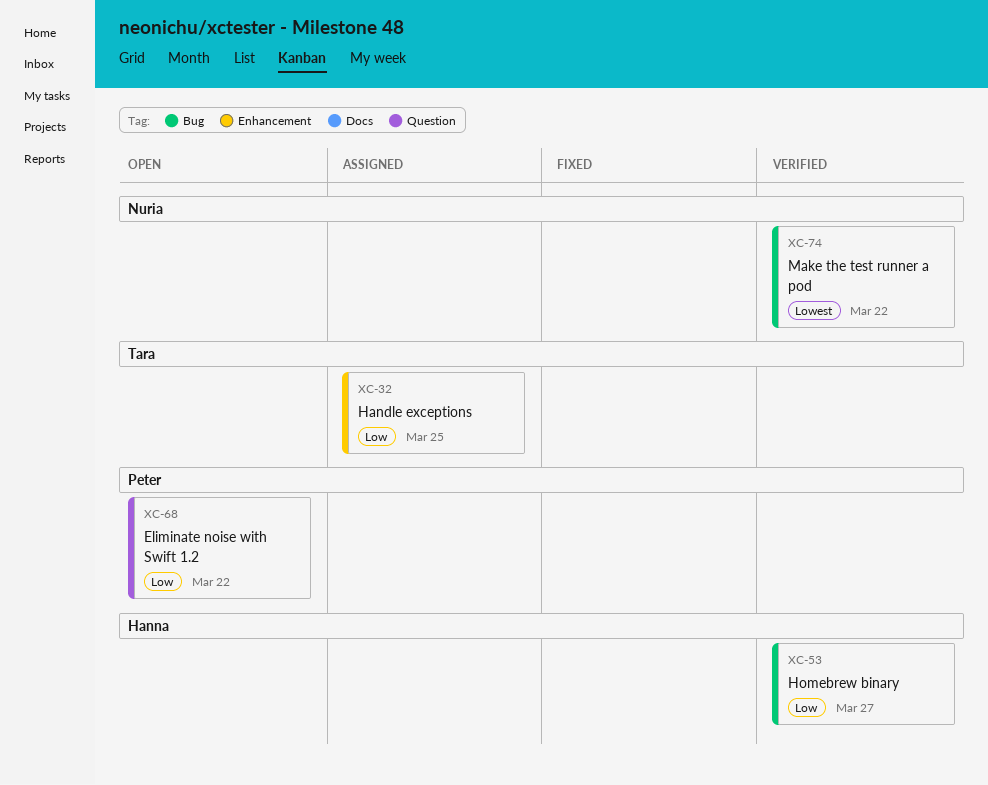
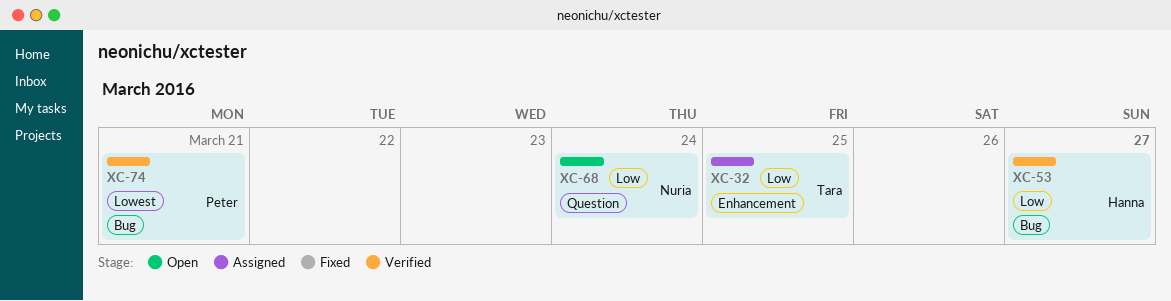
XC-68, owner: Peter -> Nuria
XC-68, due: Mar 22 -> Mar 24
XC-74, owner: Nuria -> Peter
XC-74, due: Mar 22 -> Mar 21

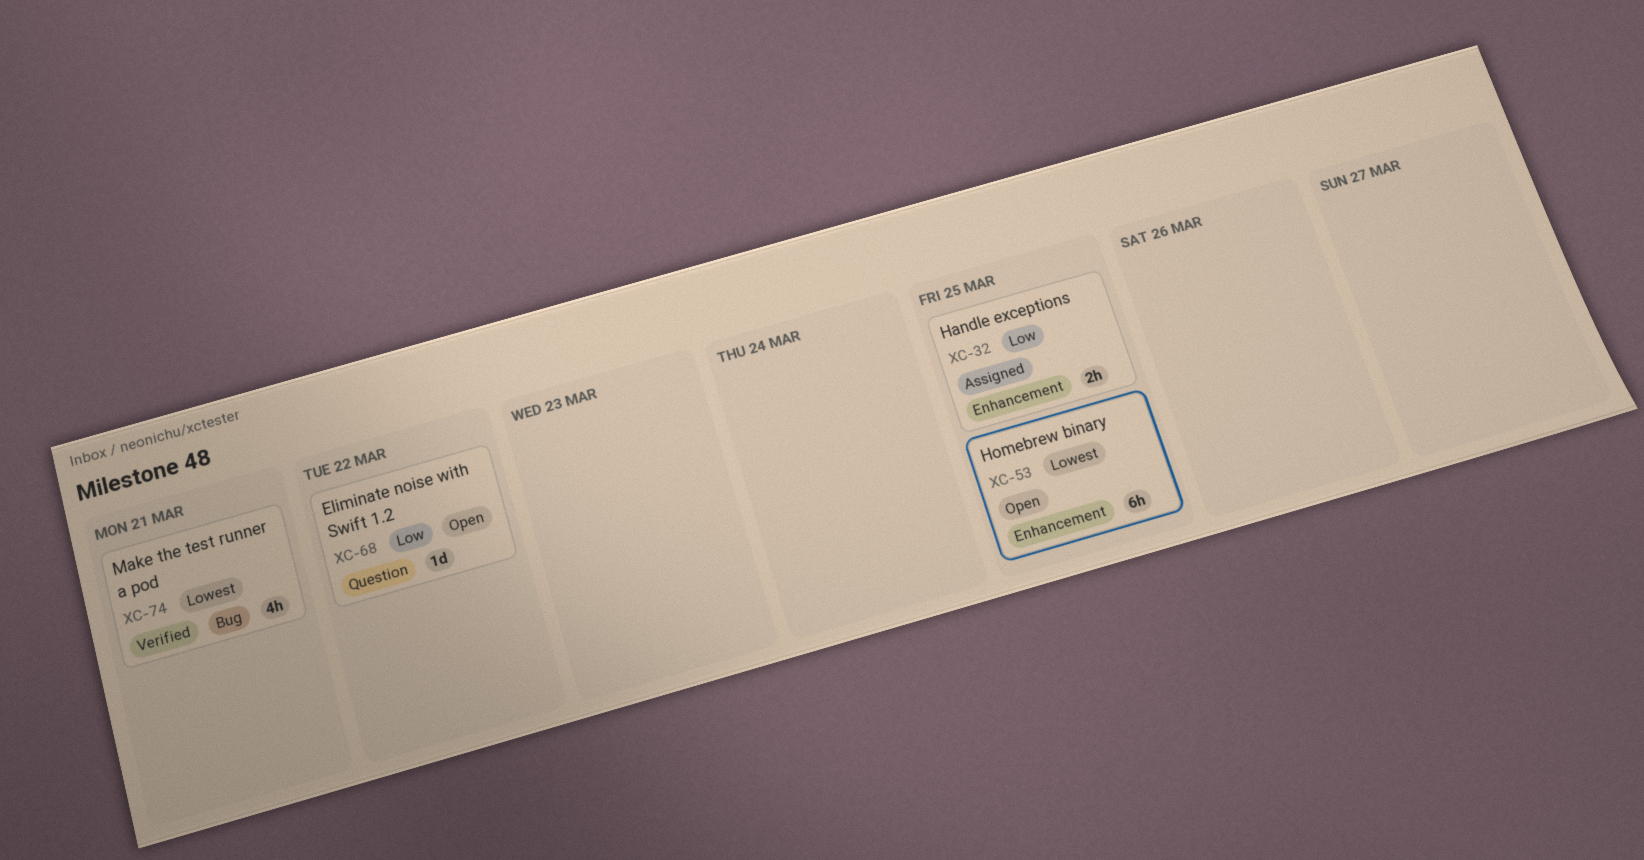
XC-53, status: Verified -> Open
XC-53, priority: Low -> Lowest
XC-53, label: Bug -> Enhancement
XC-53, due: Mar 27 -> Mar 25
XC-68, due: Mar 24 -> Mar 22

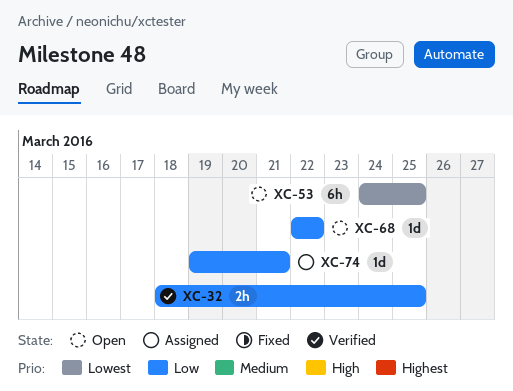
XC-32, status: Assigned -> Verified
XC-74, status: Verified -> Assigned
XC-74, priority: Lowest -> Low
XC-74, estimate: 4h -> 1d

